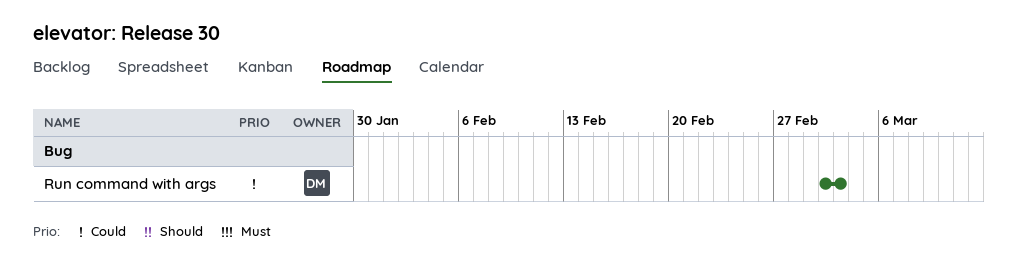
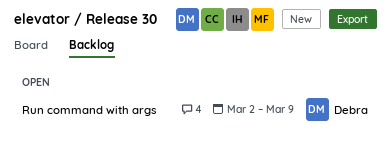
Run command with args, due: Mar 3 -> Mar 9

